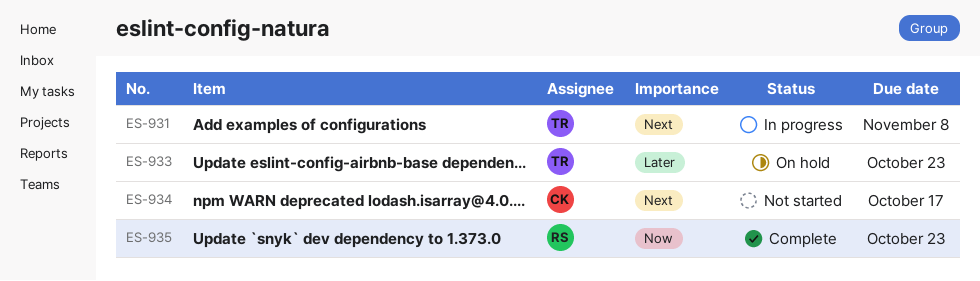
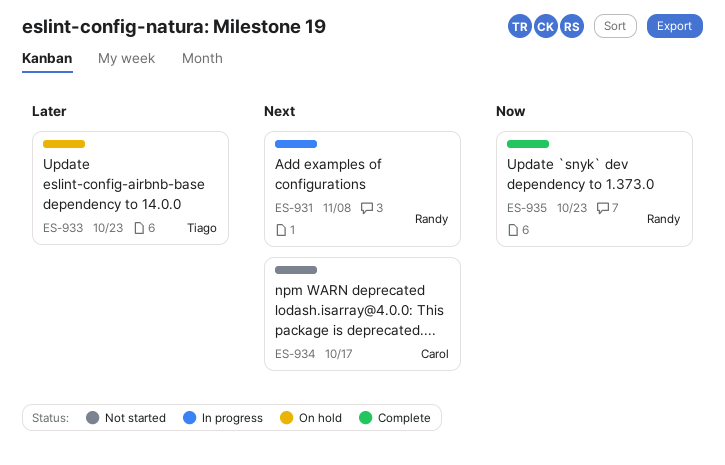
ES-931, owner: Tiago -> Randy

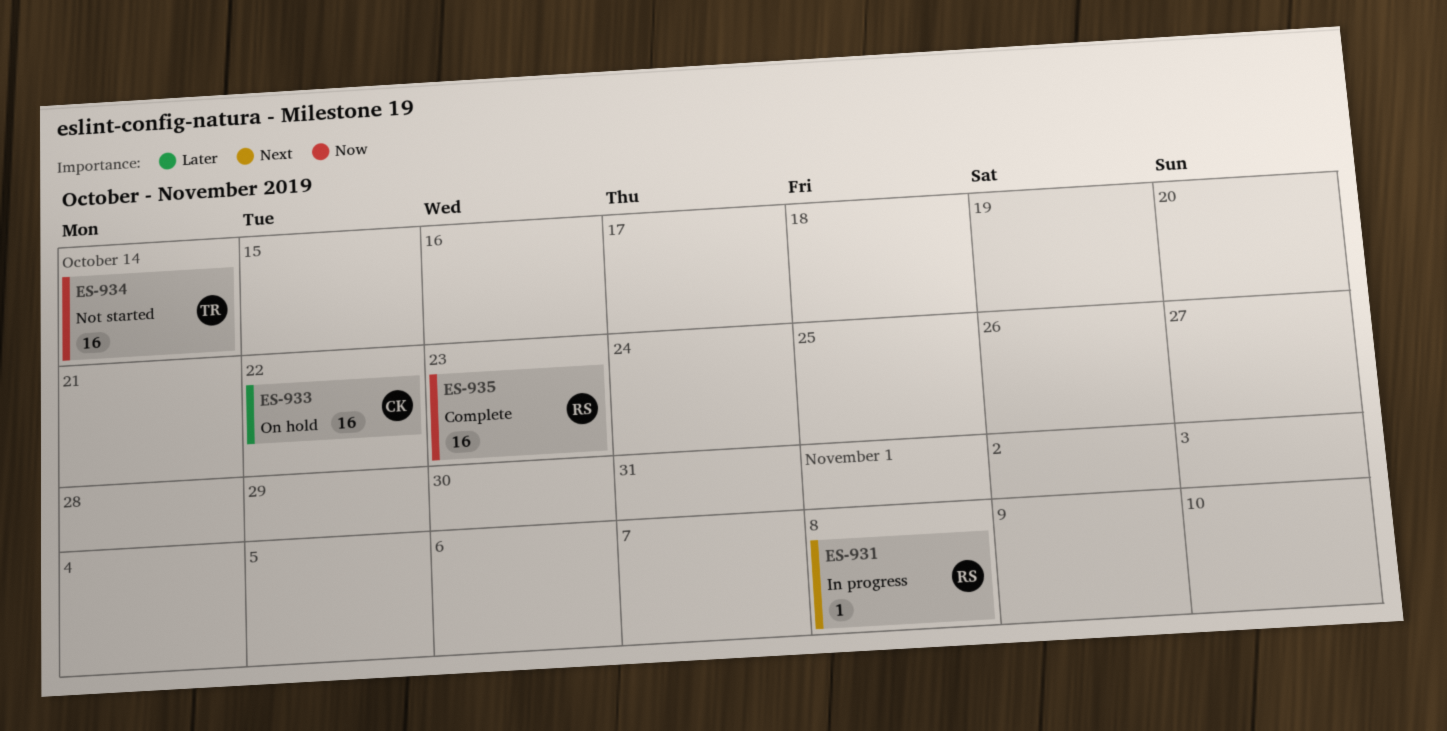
ES-933, owner: Tiago -> Carol
ES-933, due: Oct 23 -> Oct 22
ES-934, owner: Carol -> Tiago
ES-934, priority: Next -> Now
ES-934, due: Oct 17 -> Oct 14

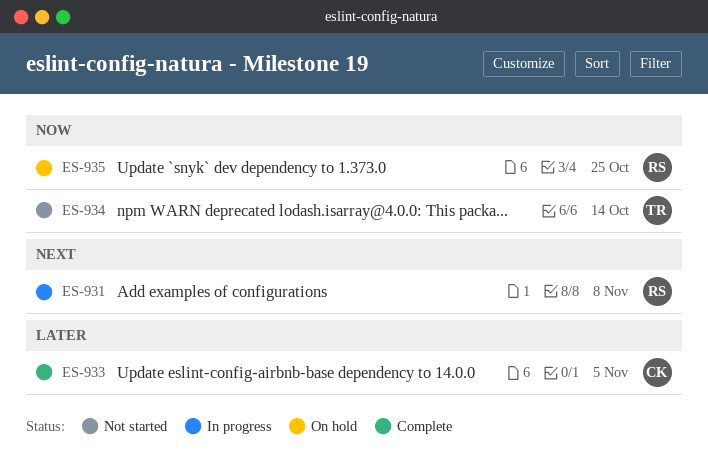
ES-933, status: On hold -> Complete
ES-933, due: Oct 22 -> Nov 5
ES-935, status: Complete -> On hold
ES-935, due: Oct 23 -> Oct 25

